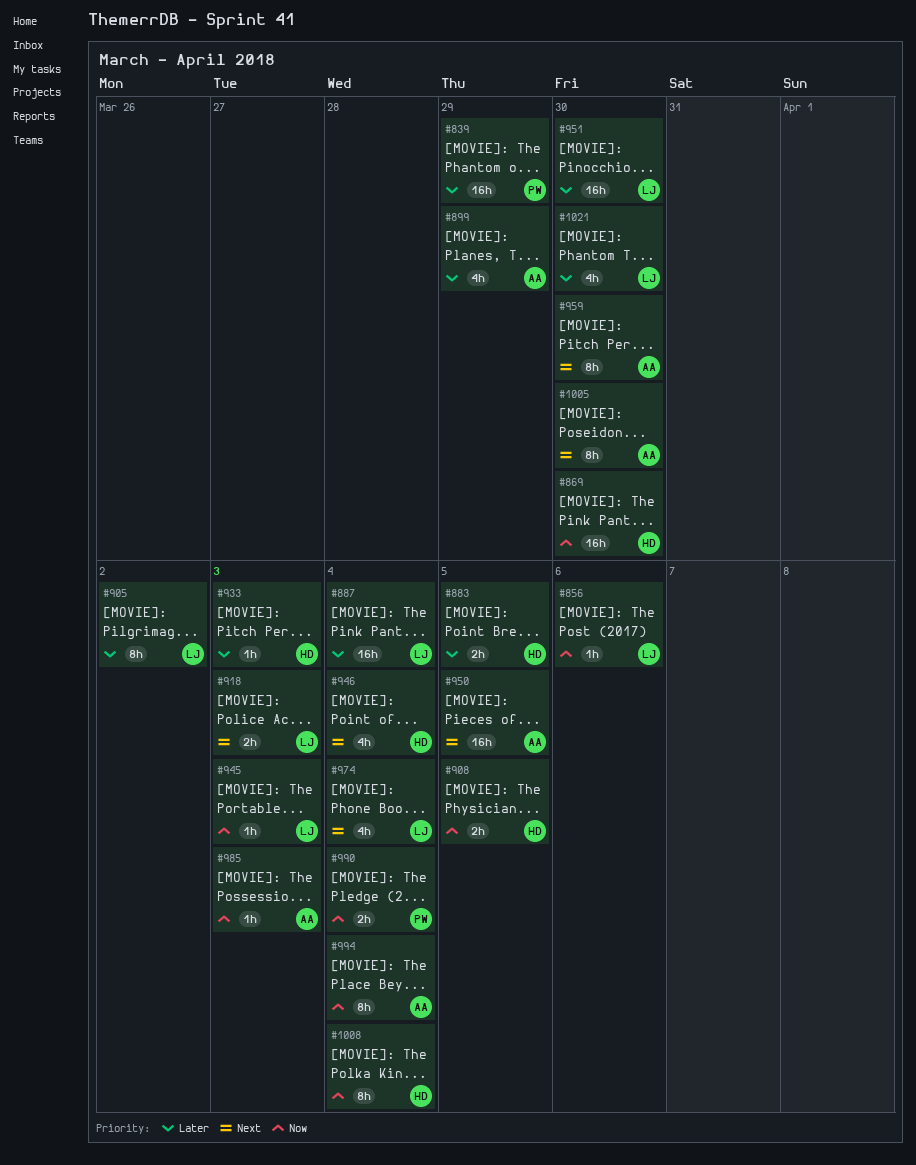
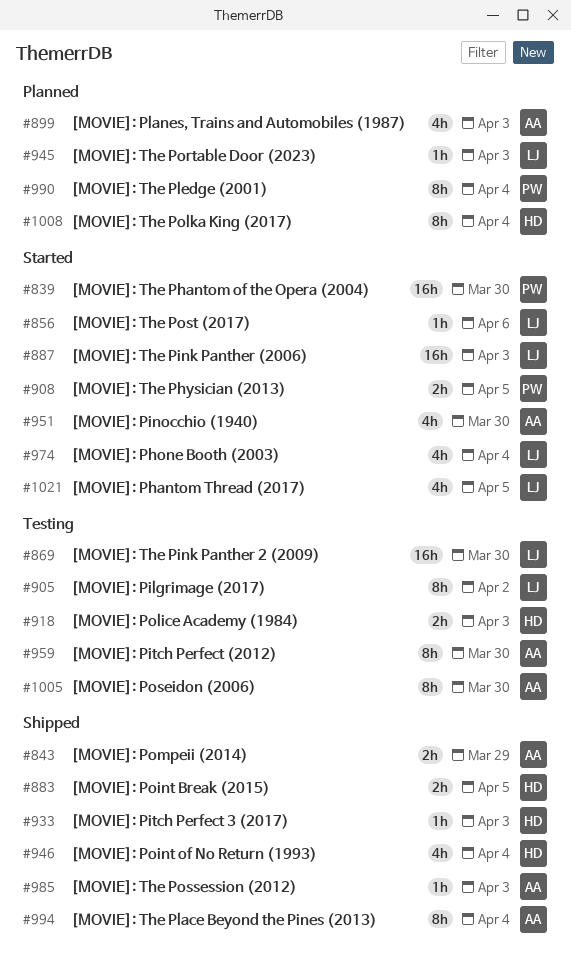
#839, due: Mar 29 -> Mar 30
#843: none -> present
#869, owner: HD -> LJ
#887, due: Apr 4 -> Apr 3
#899, due: Mar 29 -> Apr 3
#908, owner: HD -> PW
#918, owner: LJ -> HD
#950: present -> none
#951, owner: LJ -> AA
#951, estimate: 16h -> 4h
#990, estimate: 2h -> 8h
#1021, due: Mar 30 -> Apr 5

